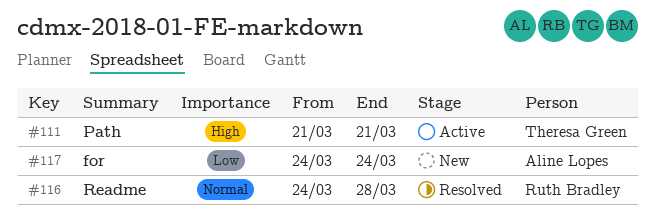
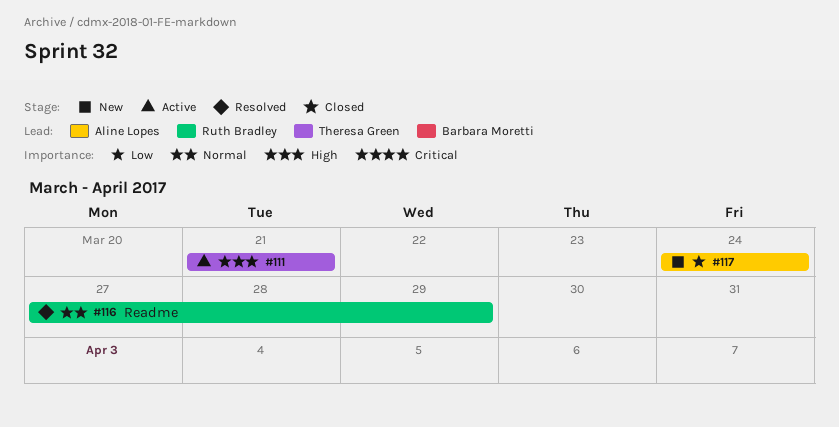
#116, start: Mar 24 -> Mar 27
#116, due: Mar 28 -> Mar 29

